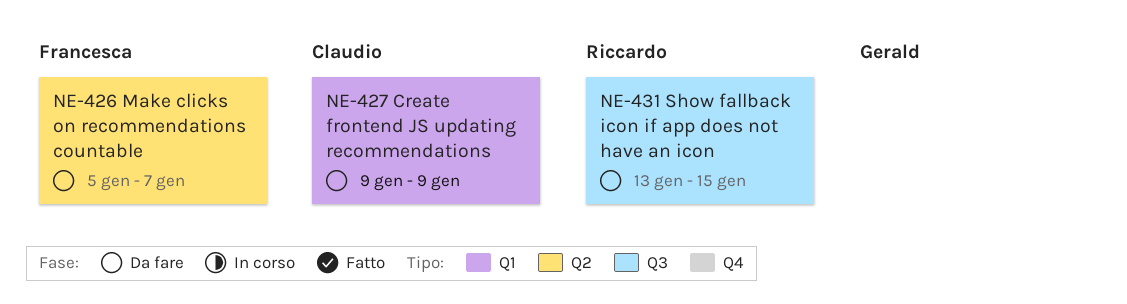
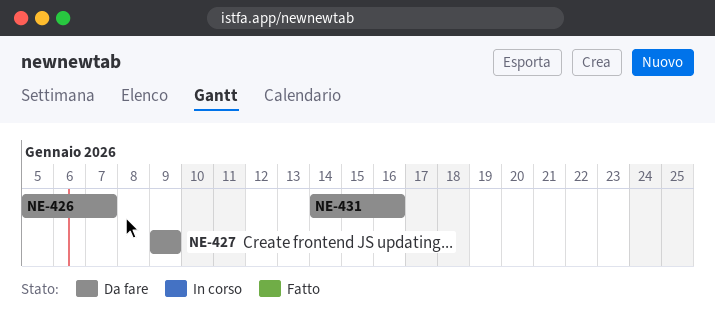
NE-431, start: Jan 13 -> Jan 14
NE-431, due: Jan 15 -> Jan 16

